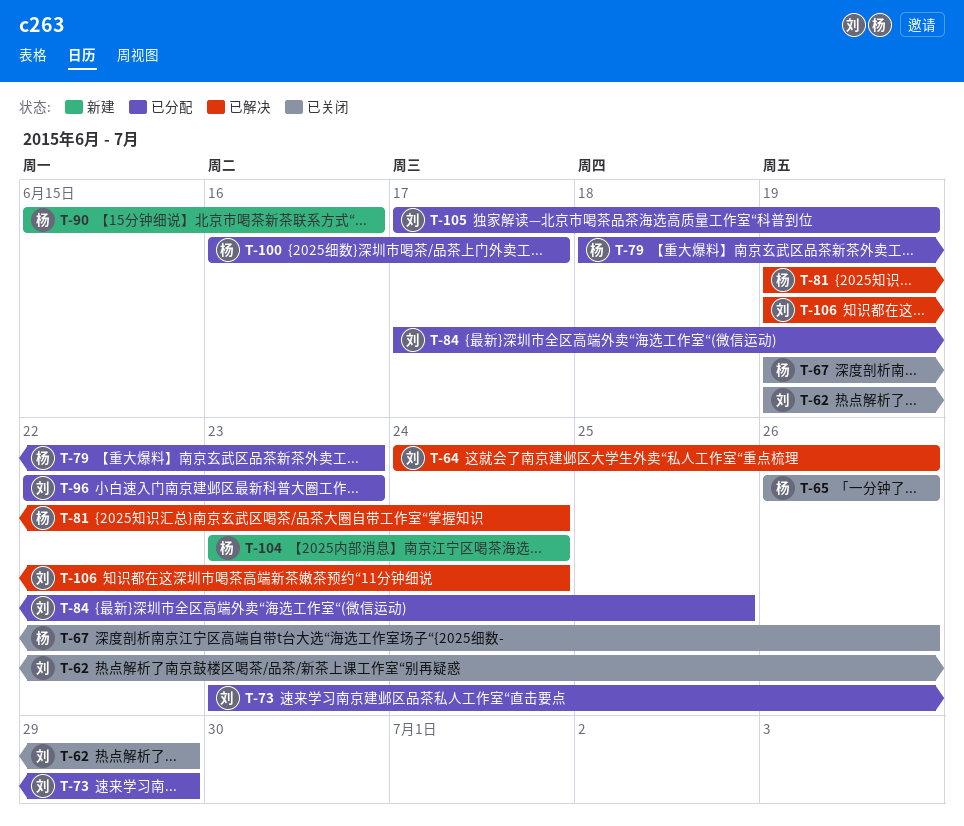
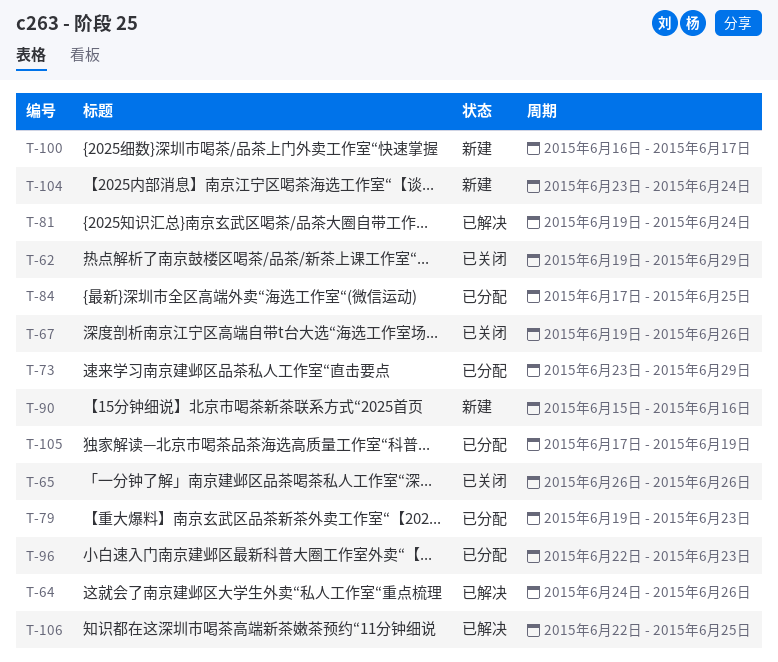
T-79, start: Jun 18 -> Jun 19
T-100, status: 已分配 -> 新建
T-106, start: Jun 19 -> Jun 22
T-106, due: Jun 24 -> Jun 25

